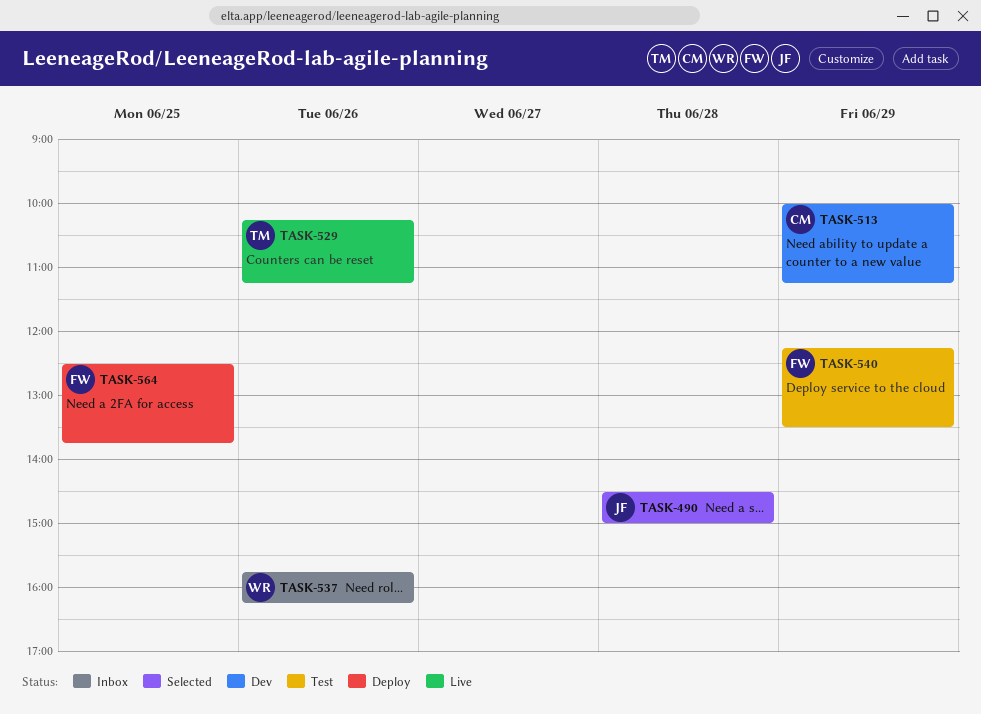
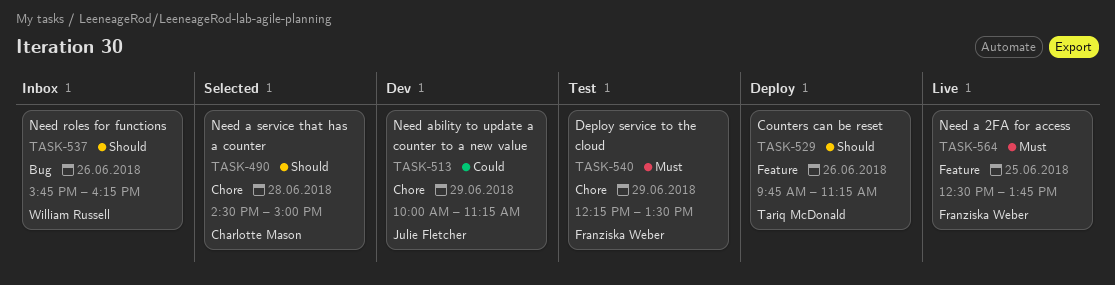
TASK-490, owner: Julie Fletcher -> Charlotte Mason
TASK-513, owner: Charlotte Mason -> Julie Fletcher
TASK-529, status: Live -> Deploy
TASK-529, begins: 10:15 -> 09:45
TASK-564, status: Deploy -> Live

